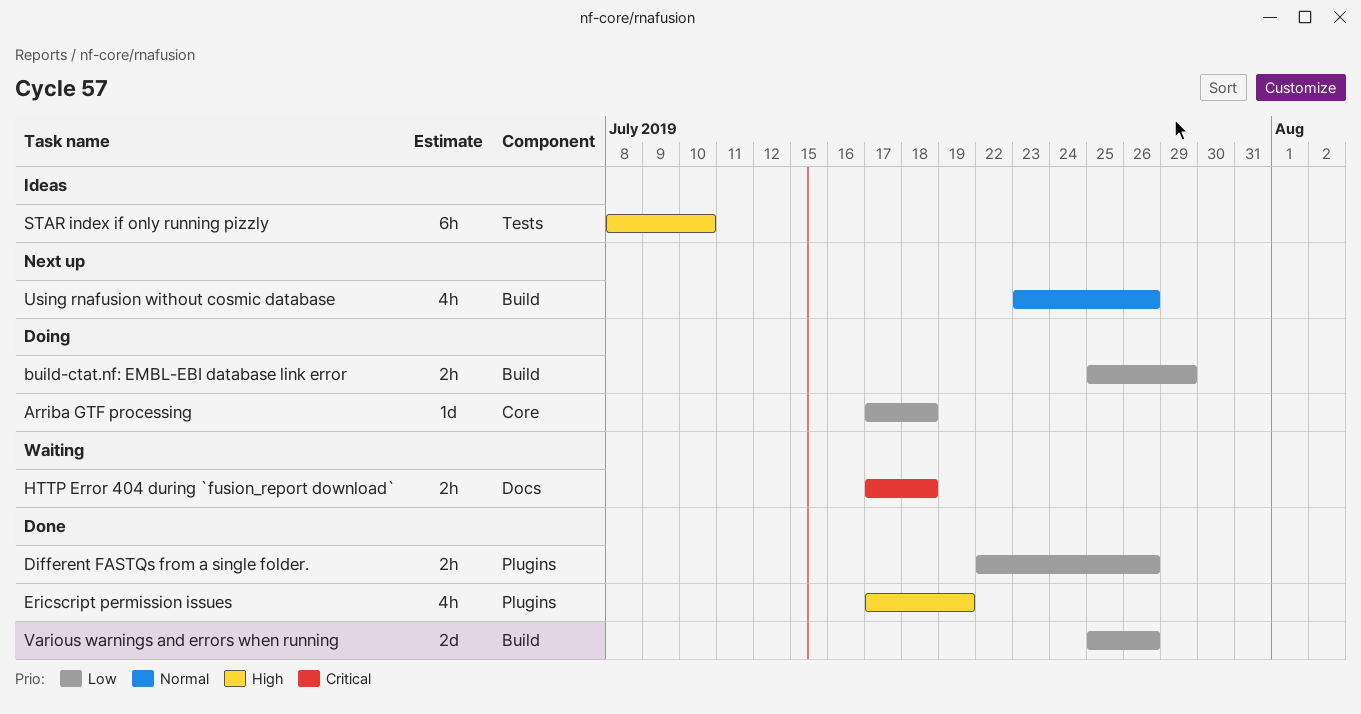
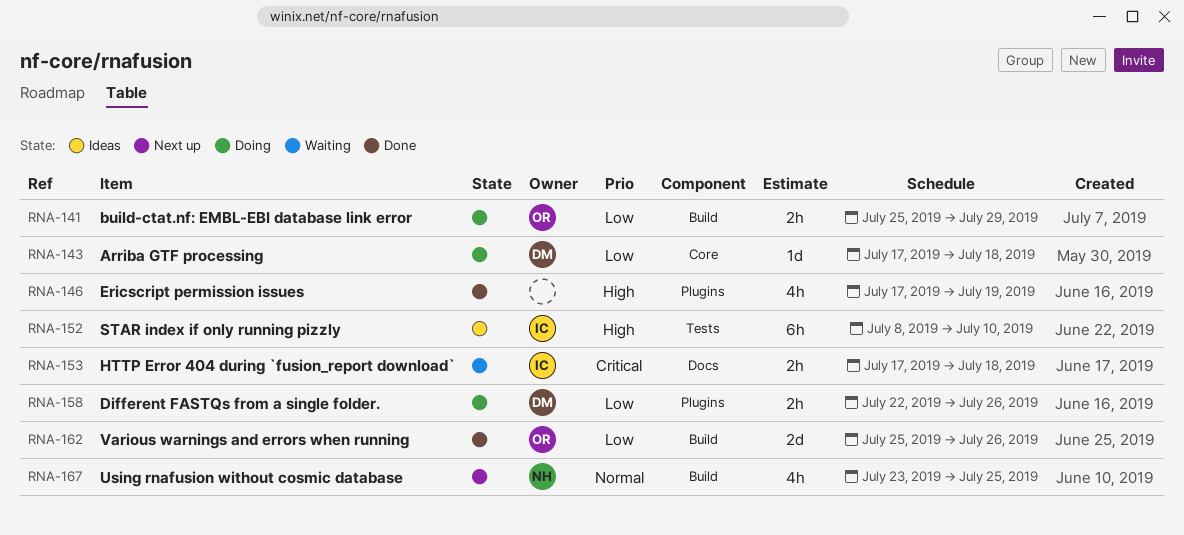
Different FASTQs from a single folder., status: Done -> Doing
Using rnafusion without cosmic database, due: Jul 26 -> Jul 25

